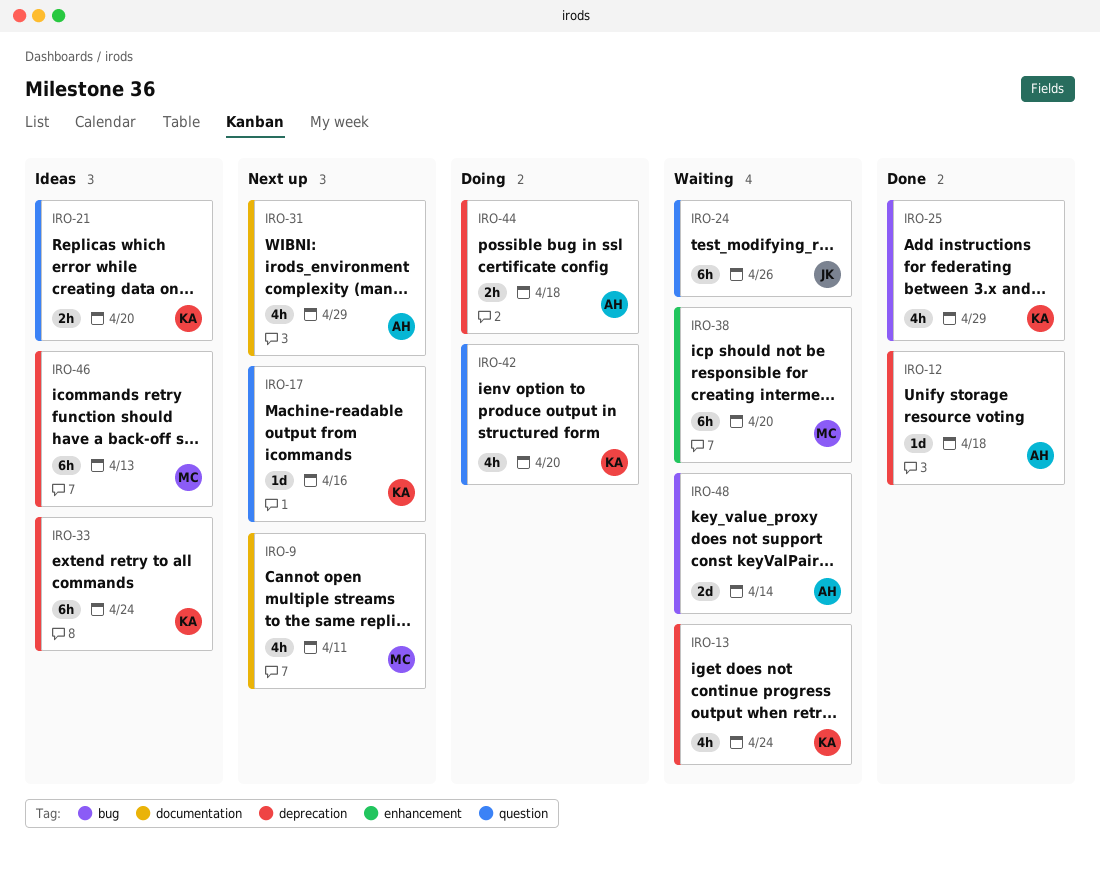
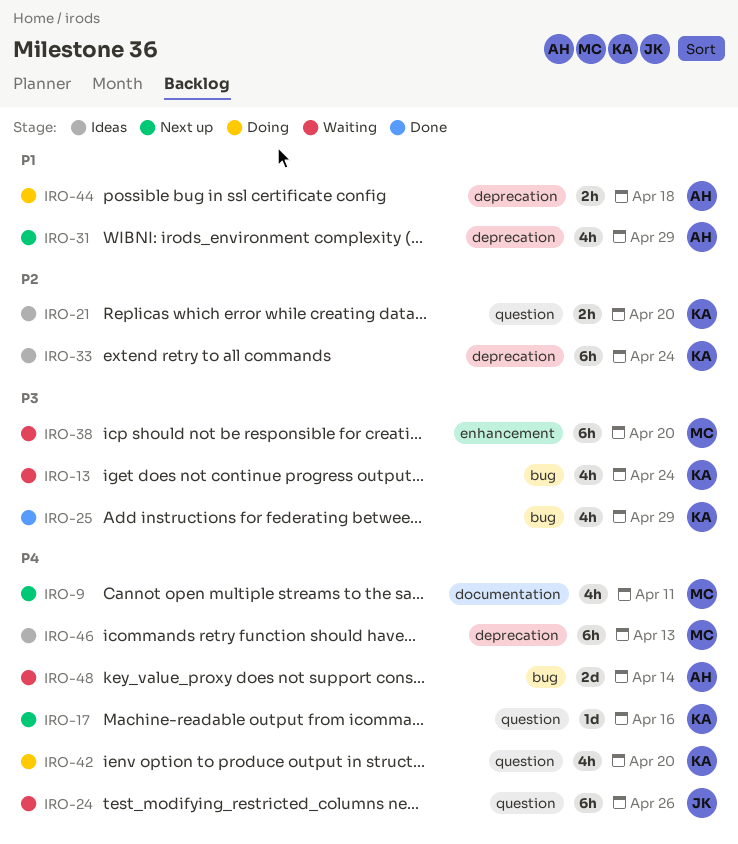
IRO-12: present -> none
IRO-13, label: deprecation -> bug
IRO-31, label: documentation -> deprecation

